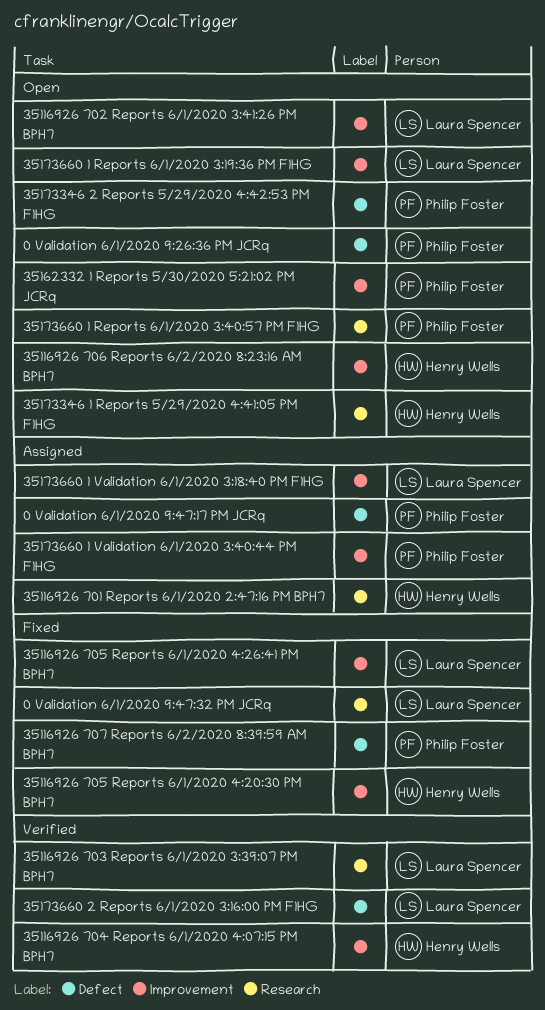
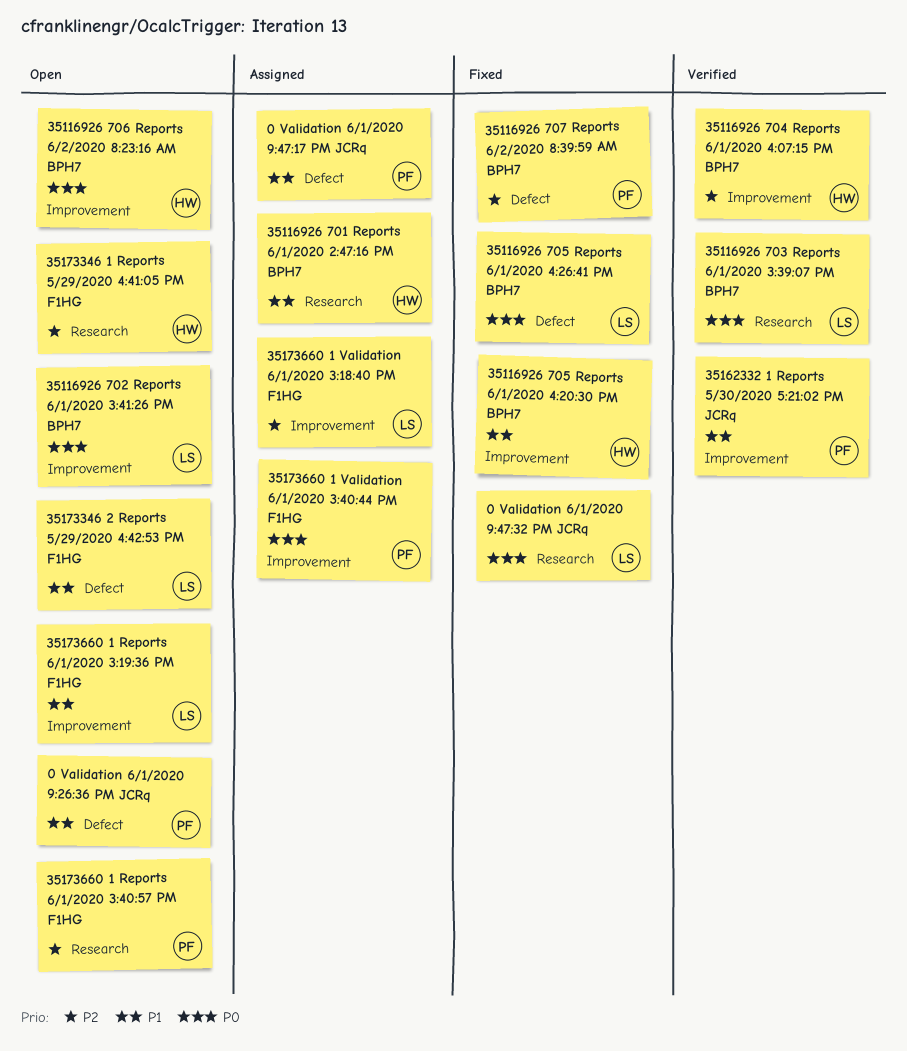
35116926 705 Reports 6/1/2020 4:26:41 PM BPH7, label: Improvement -> Defect
35162332 1 Reports 5/30/2020 5:21:02 PM JCRq, status: Open -> Verified
35173346 2 Reports 5/29/2020 4:42:53 PM F1HG, owner: Philip Foster -> Laura Spencer
35173660 2 Reports 6/1/2020 3:16:00 PM F1HG: present -> none

